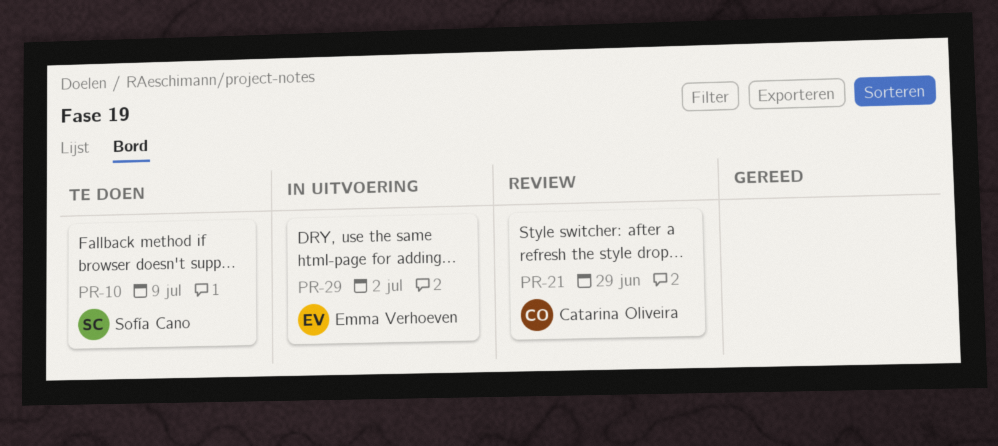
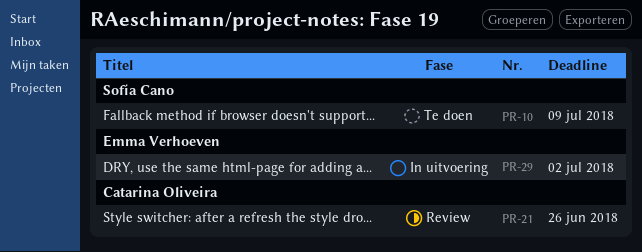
PR-21, due: Jun 29 -> Jun 26

